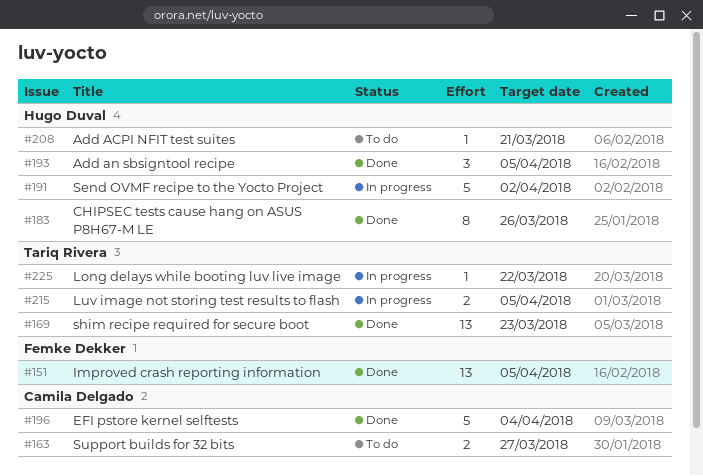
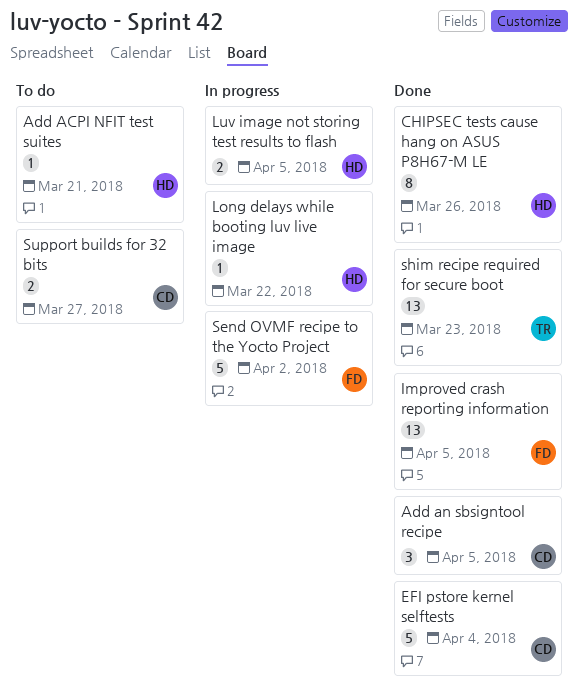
Add an sbsigntool recipe, owner: Hugo Duval -> Camila Delgado
Long delays while booting luv live image, owner: Tariq Rivera -> Hugo Duval
Luv image not storing test results to flash, owner: Tariq Rivera -> Hugo Duval
Send OVMF recipe to the Yocto Project, owner: Hugo Duval -> Femke Dekker

